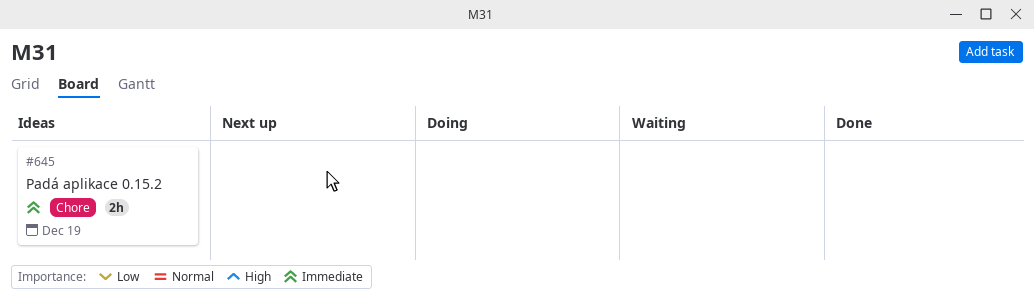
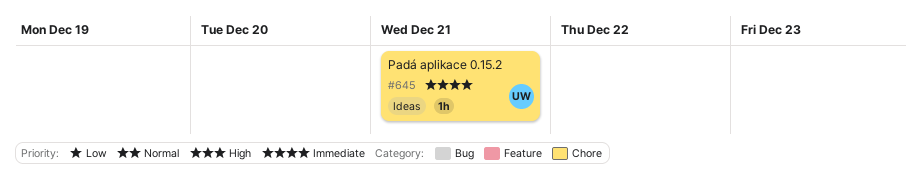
#645, estimate: 2h -> 1h
#645, due: Dec 19 -> Dec 21

